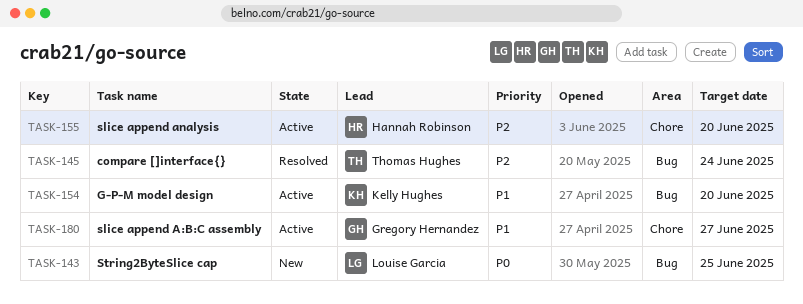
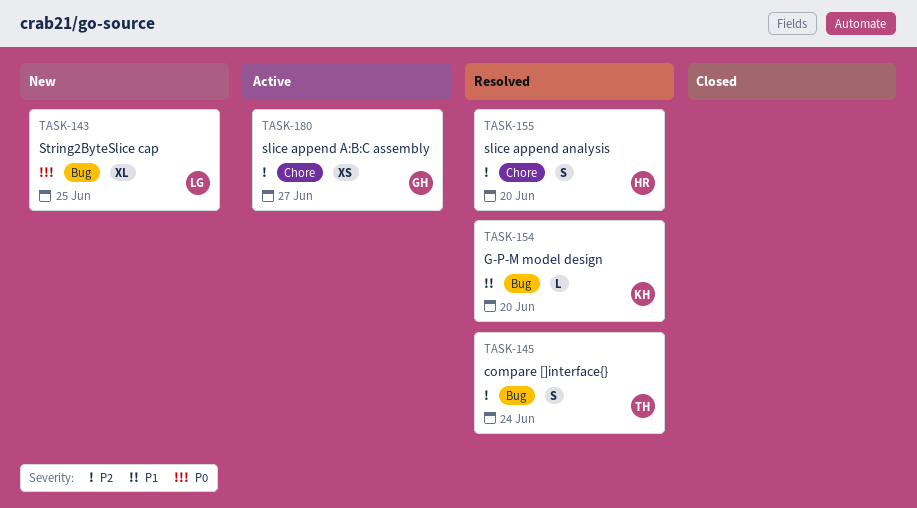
TASK-154, status: Active -> Resolved
TASK-155, status: Active -> Resolved
TASK-180, priority: P1 -> P2

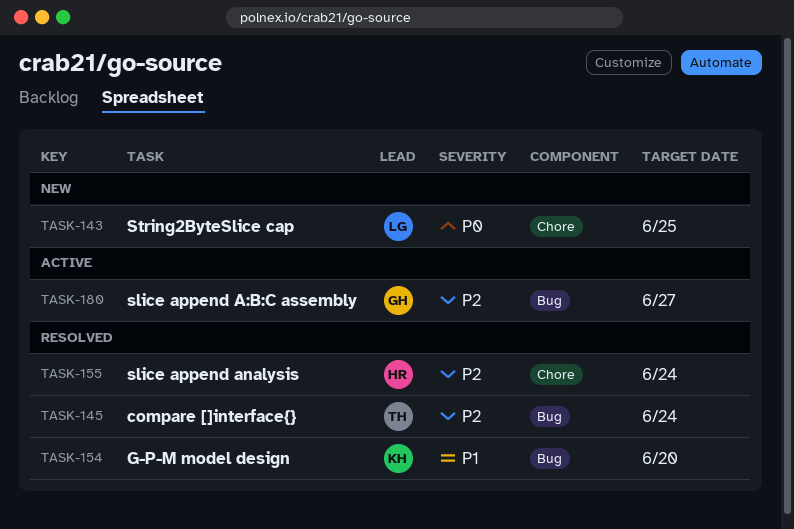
TASK-143, label: Bug -> Chore
TASK-155, due: Jun 20 -> Jun 24
TASK-180, label: Chore -> Bug

